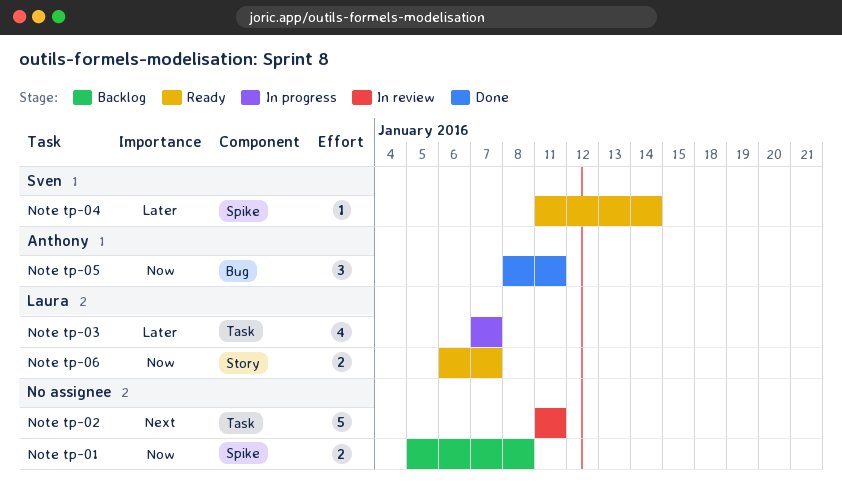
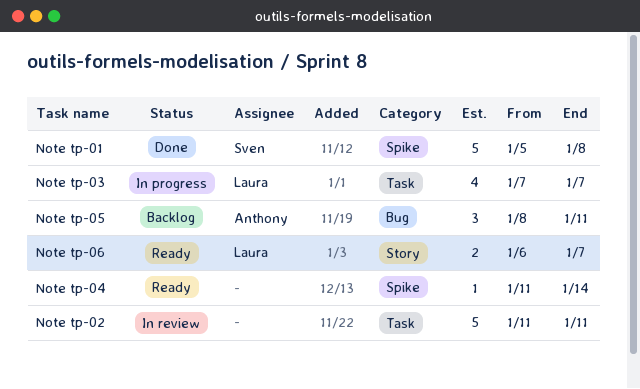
Note tp-01, status: Backlog -> Done
Note tp-01, owner: none -> Sven
Note tp-01, estimate: 2 -> 5
Note tp-04, owner: Sven -> none
Note tp-05, status: Done -> Backlog

